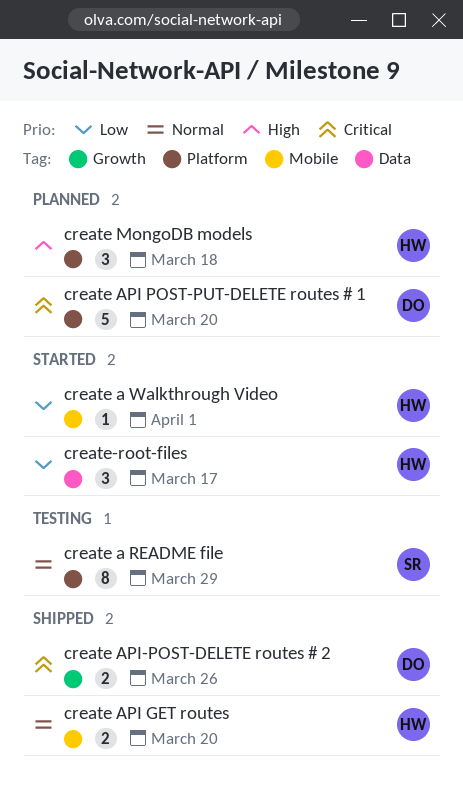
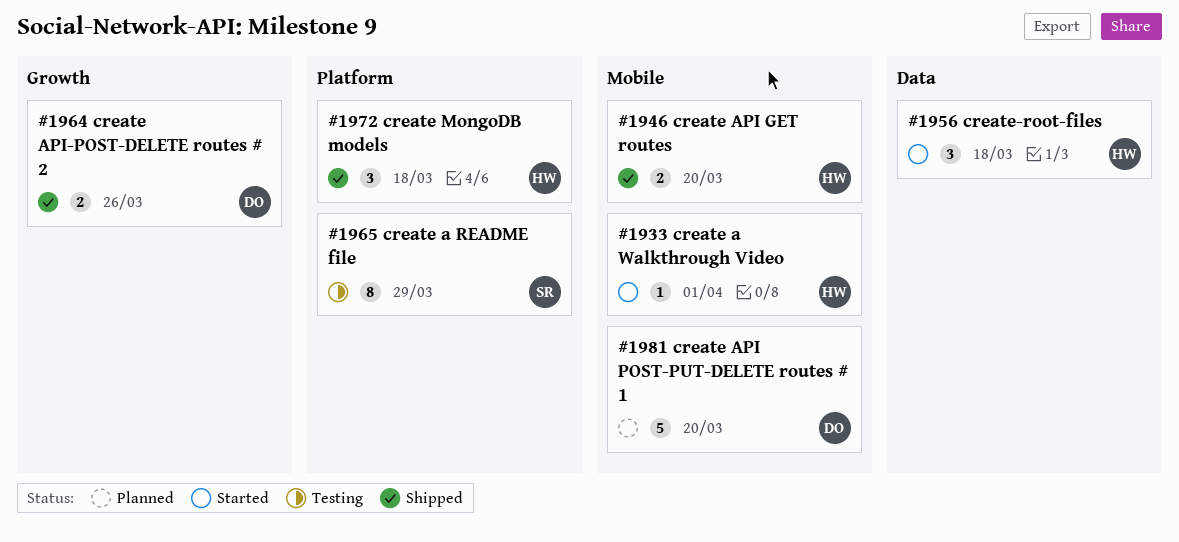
create API POST-PUT-DELETE routes # 1, label: Platform -> Mobile
create MongoDB models, status: Planned -> Shipped
create-root-files, due: Mar 17 -> Mar 18

